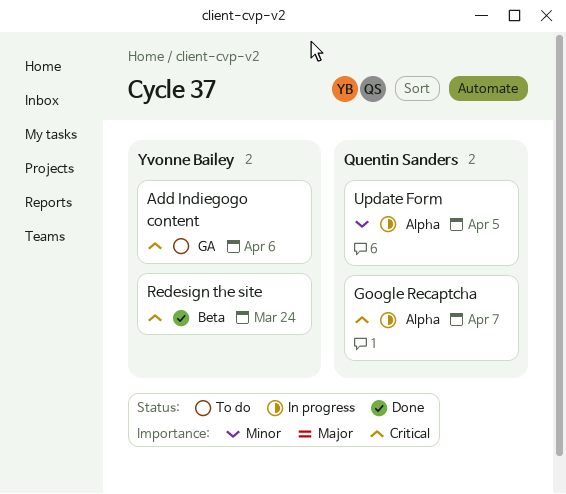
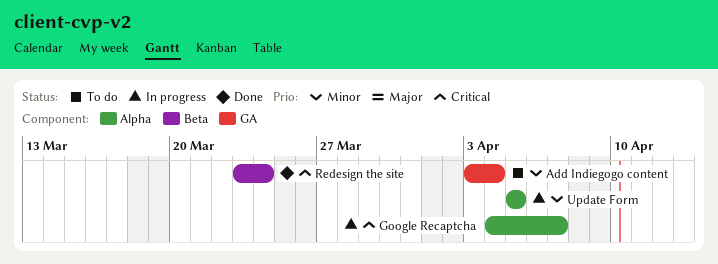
Add Indiegogo content, priority: Critical -> Minor
Add Indiegogo content, due: Apr 6 -> Apr 4

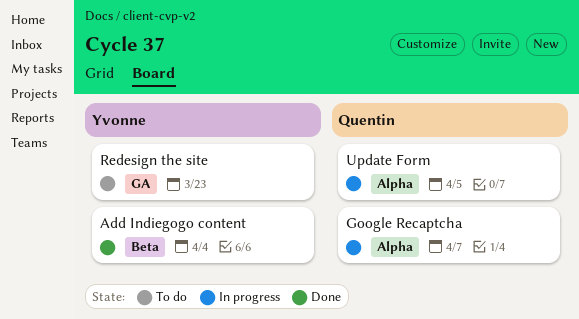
Add Indiegogo content, status: To do -> Done
Add Indiegogo content, label: GA -> Beta
Redesign the site, status: Done -> To do
Redesign the site, label: Beta -> GA
Redesign the site, due: Mar 24 -> Mar 23

